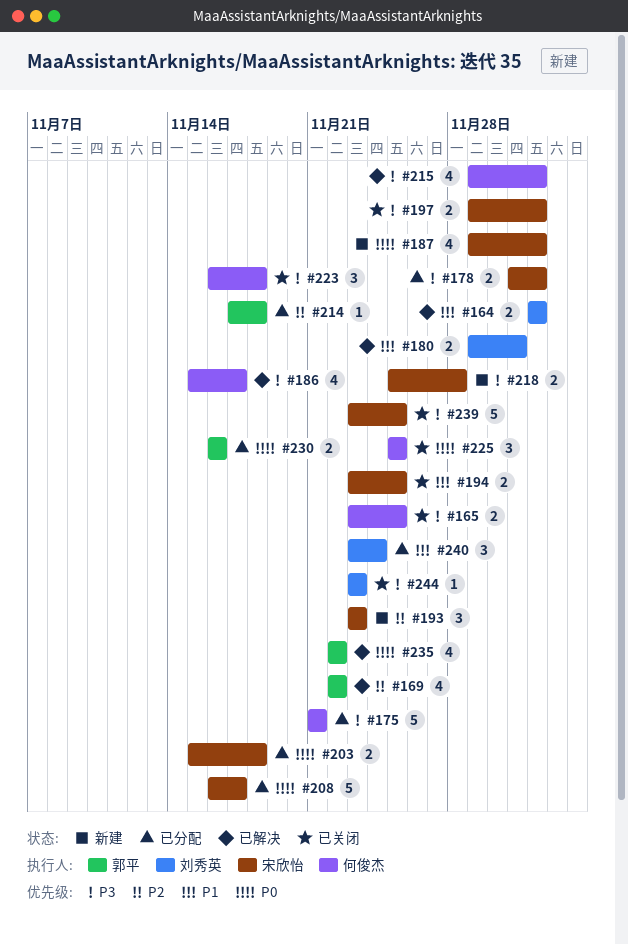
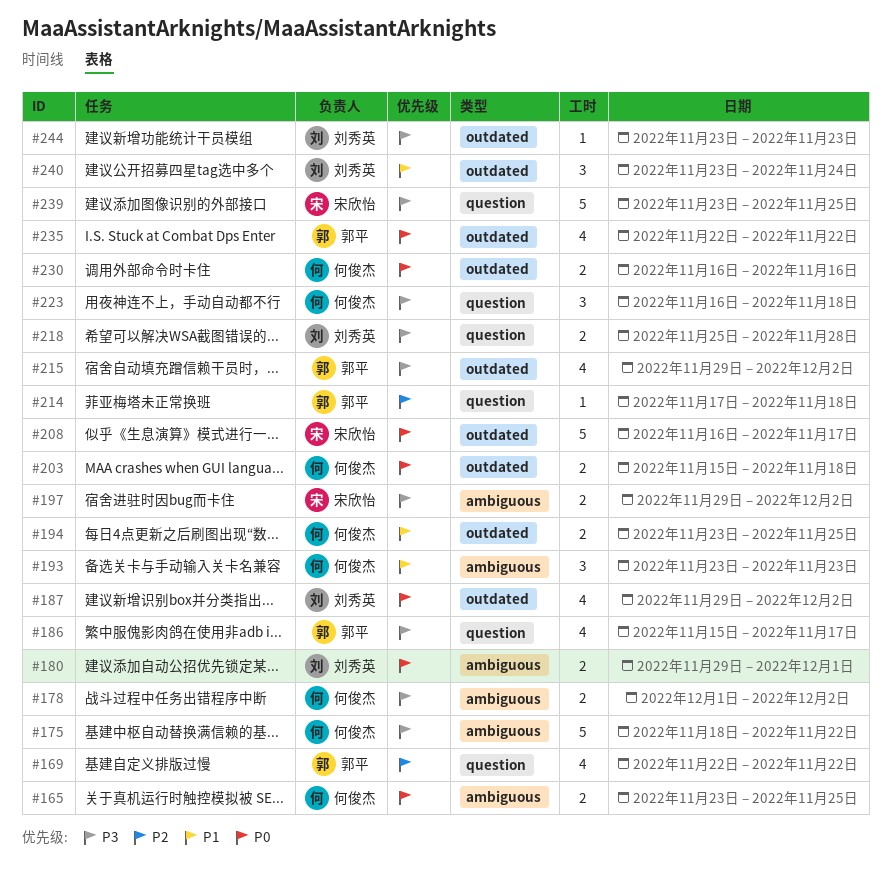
#164: present -> none
#165, priority: P3 -> P0
#175, start: Nov 21 -> Nov 18
#175, due: Nov 21 -> Nov 22
#178, owner: 宋欣怡 -> 何俊杰
#180, priority: P1 -> P0
#186, owner: 何俊杰 -> 郭平
#187, owner: 宋欣怡 -> 刘秀英
#193, owner: 宋欣怡 -> 何俊杰
#193, priority: P2 -> P1
#194, owner: 宋欣怡 -> 何俊杰
#203, owner: 宋欣怡 -> 何俊杰
#215, owner: 何俊杰 -> 郭平
#218, owner: 宋欣怡 -> 刘秀英
#225: present -> none
#230, owner: 郭平 -> 何俊杰

